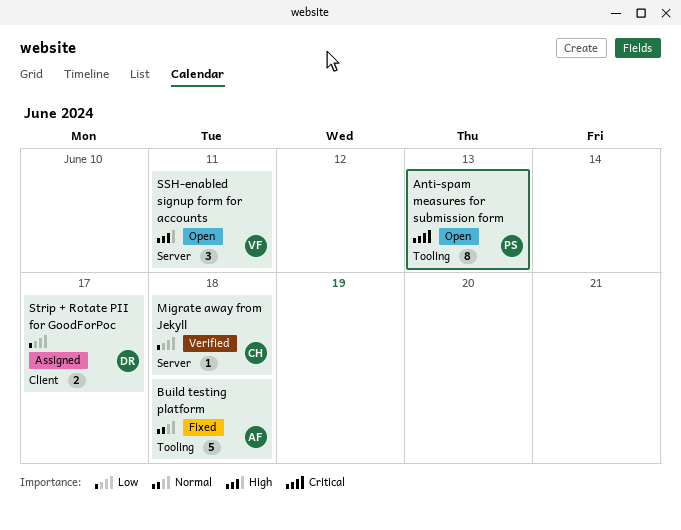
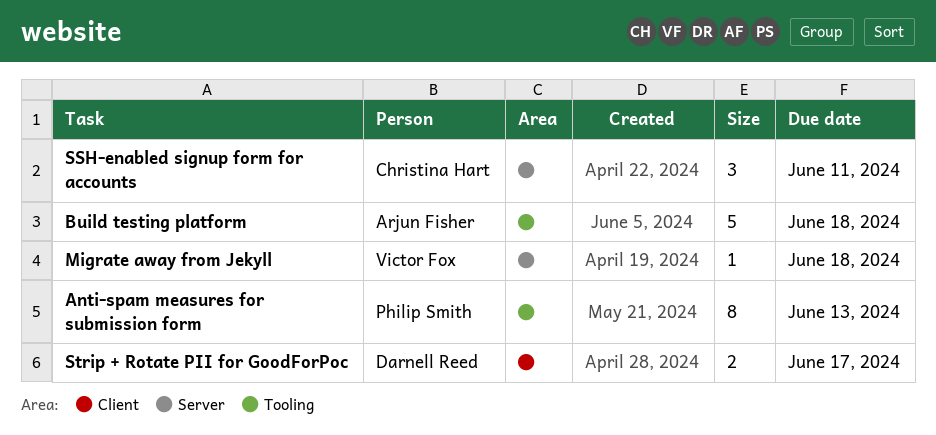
Migrate away from Jekyll, owner: Christina Hart -> Victor Fox
SSH-enabled signup form for accounts, owner: Victor Fox -> Christina Hart

